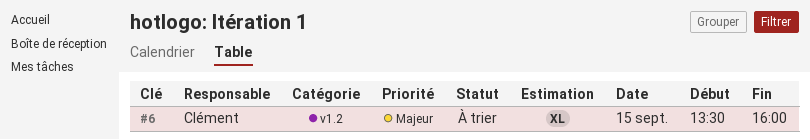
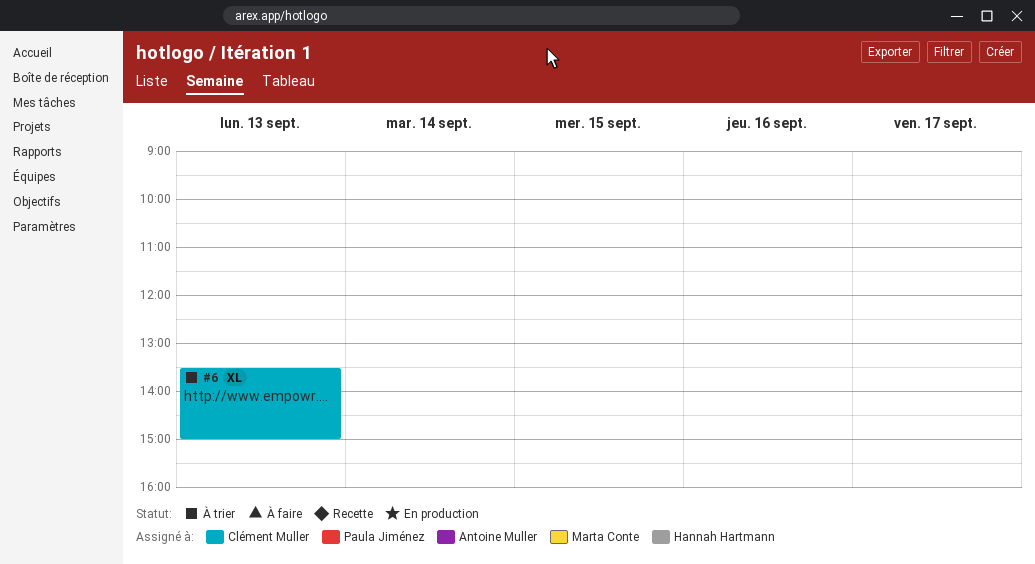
#6, day: Sep 15 -> Sep 13
#6, ends: 16:00 -> 15:00

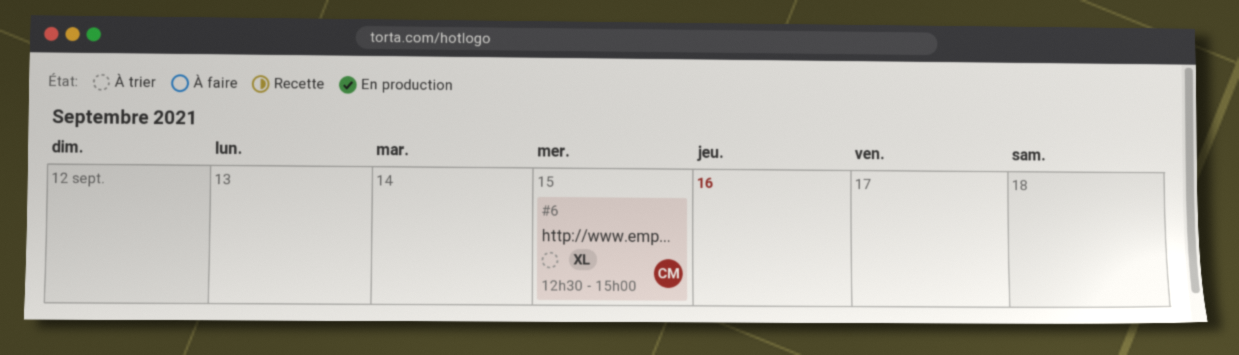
#6, day: Sep 13 -> Sep 15
#6, begins: 13:30 -> 12:30

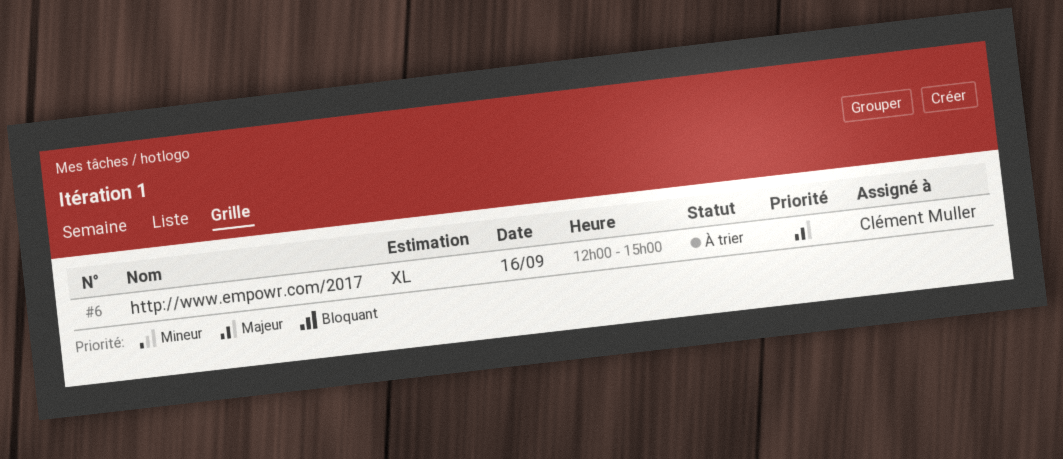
#6, day: Sep 15 -> Sep 16
#6, begins: 12:30 -> 12:00

